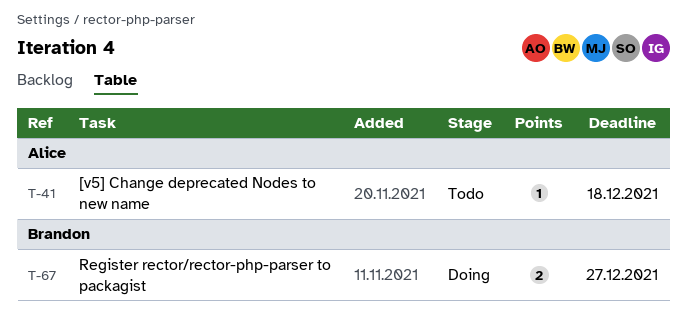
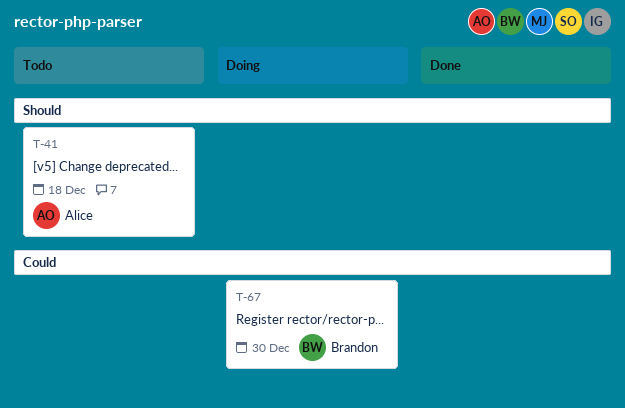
T-67, due: Dec 27 -> Dec 30

